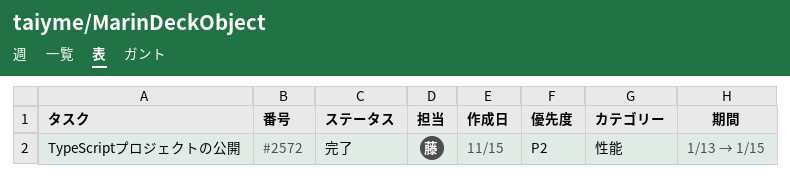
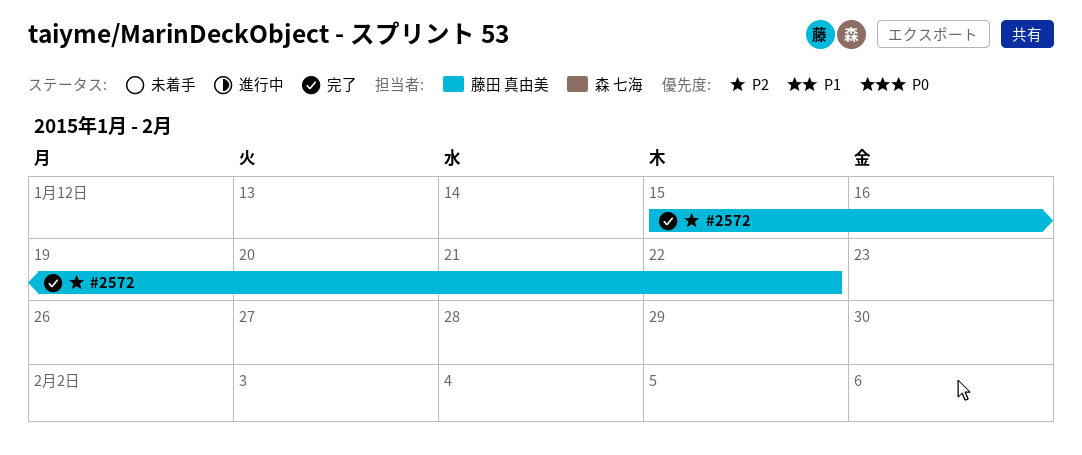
#2572, start: Jan 13 -> Jan 15
#2572, due: Jan 15 -> Jan 22

